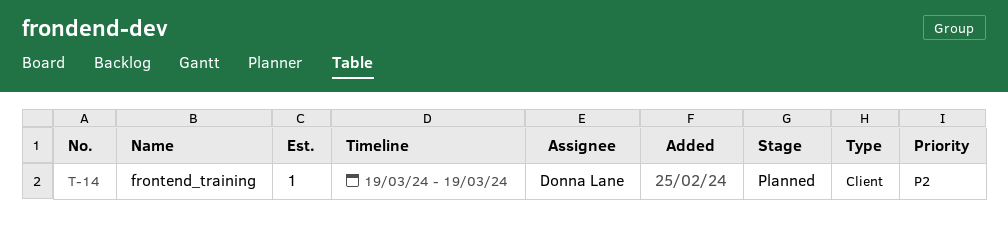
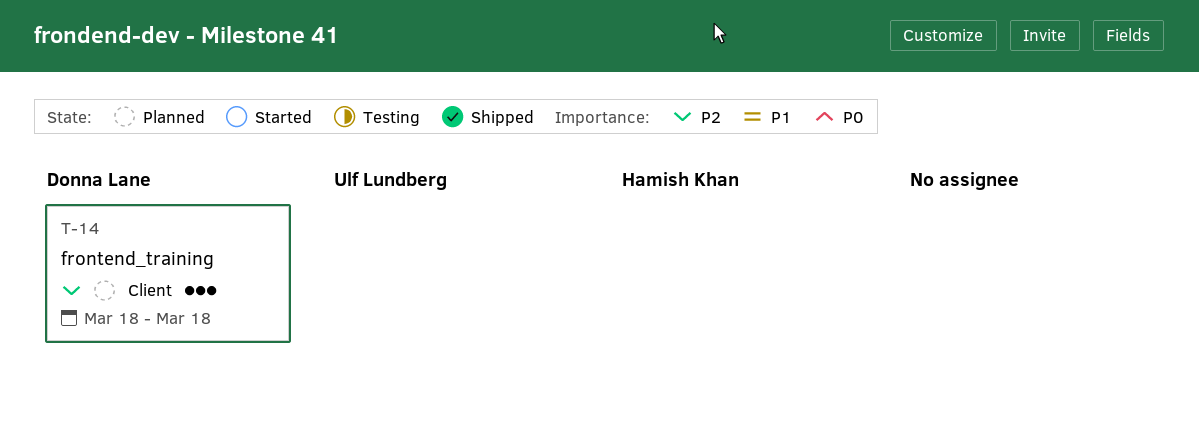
T-14, estimate: 1 -> 3
T-14, start: Mar 19 -> Mar 18
T-14, due: Mar 19 -> Mar 18

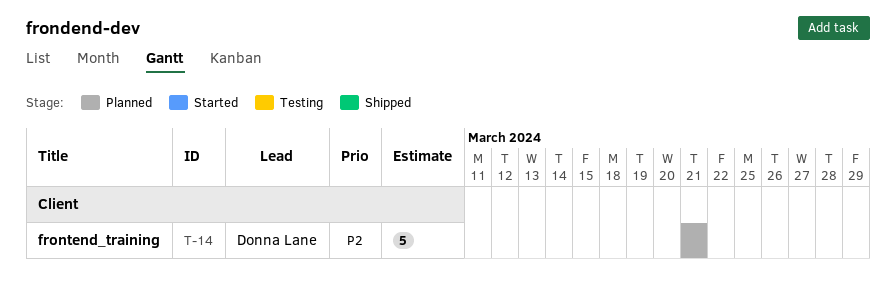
T-14, estimate: 3 -> 5
T-14, start: Mar 18 -> Mar 21
T-14, due: Mar 18 -> Mar 21

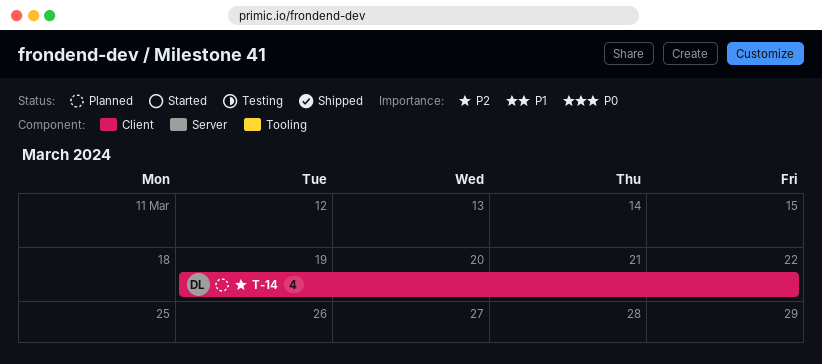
T-14, estimate: 5 -> 4
T-14, start: Mar 21 -> Mar 19
T-14, due: Mar 21 -> Mar 22

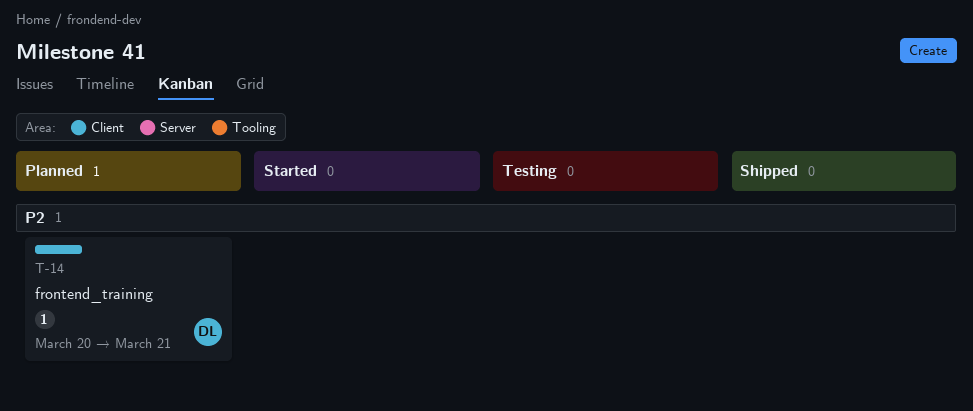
T-14, estimate: 4 -> 1
T-14, start: Mar 19 -> Mar 20
T-14, due: Mar 22 -> Mar 21

